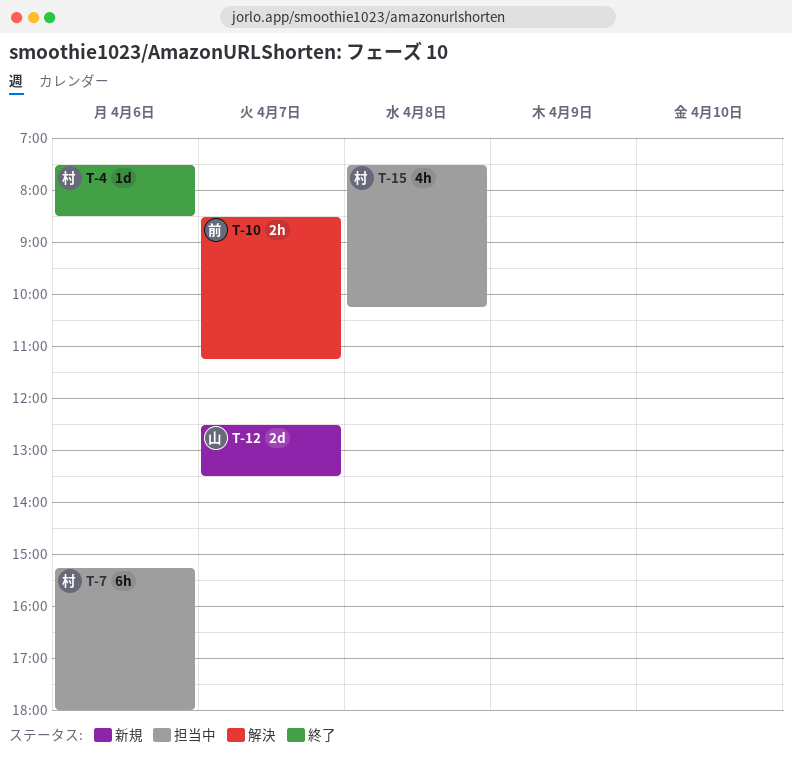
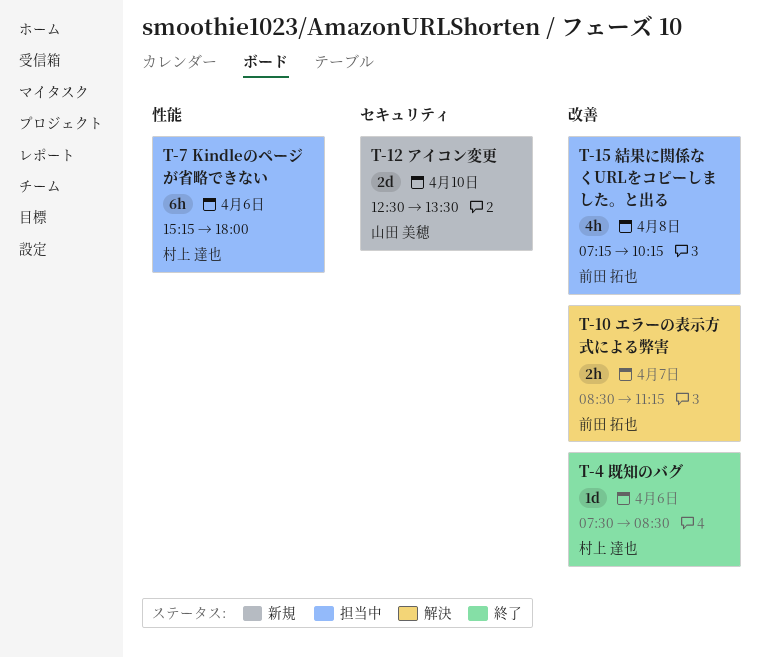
T-12, day: Apr 7 -> Apr 10
T-15, owner: 村上 達也 -> 前田 拓也
T-15, begins: 07:30 -> 07:15

